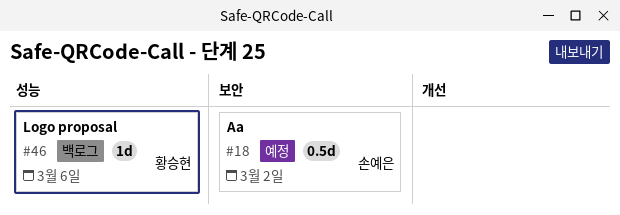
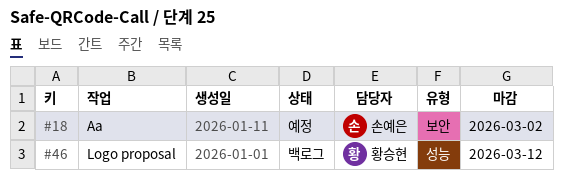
#46, due: Mar 6 -> Mar 12

